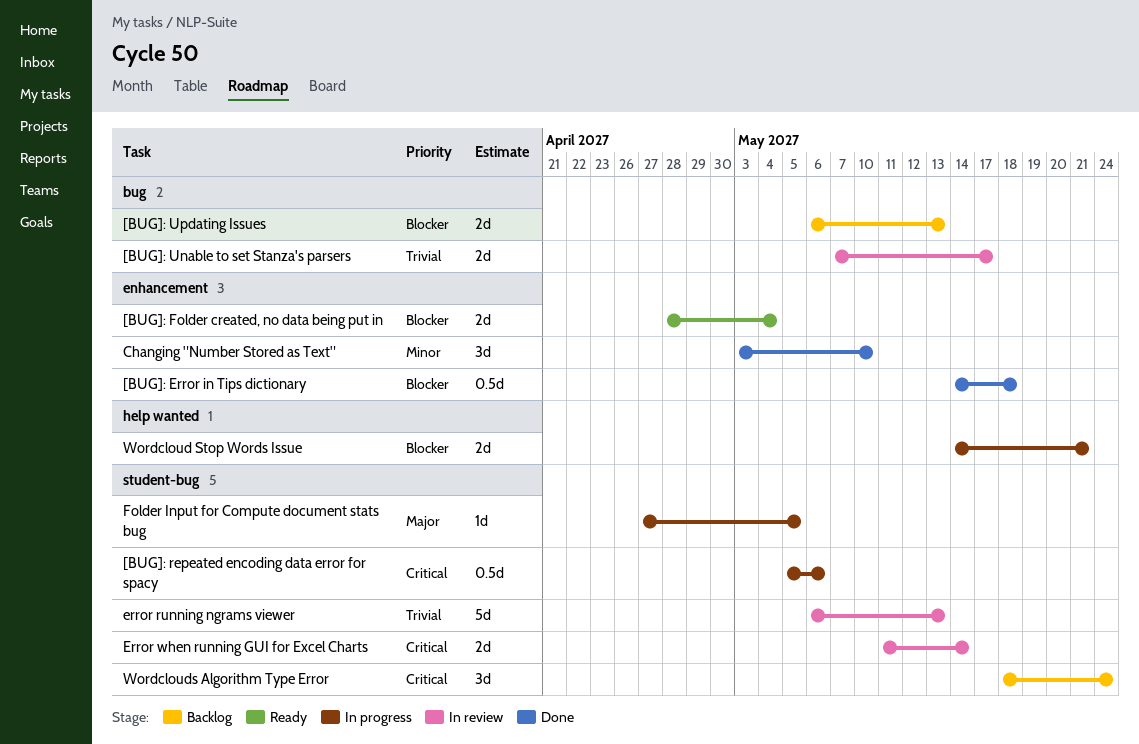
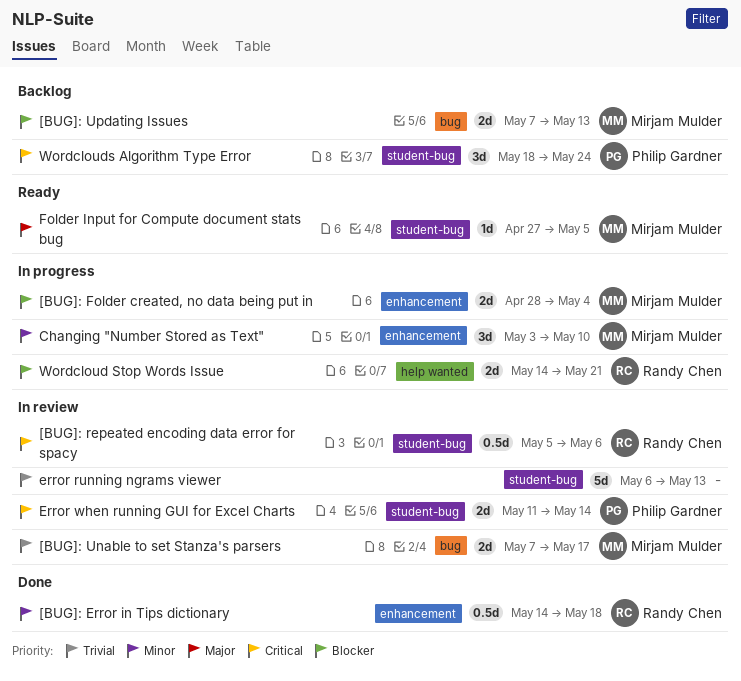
[BUG]: Error in Tips dictionary, priority: Blocker -> Minor
[BUG]: Folder created, no data being put in, status: Ready -> In progress
[BUG]: repeated encoding data error for spacy, status: In progress -> In review
[BUG]: Updating Issues, start: May 6 -> May 7
Changing "Number Stored as Text", status: Done -> In progress
Folder Input for Compute document stats bug, status: In progress -> Ready

